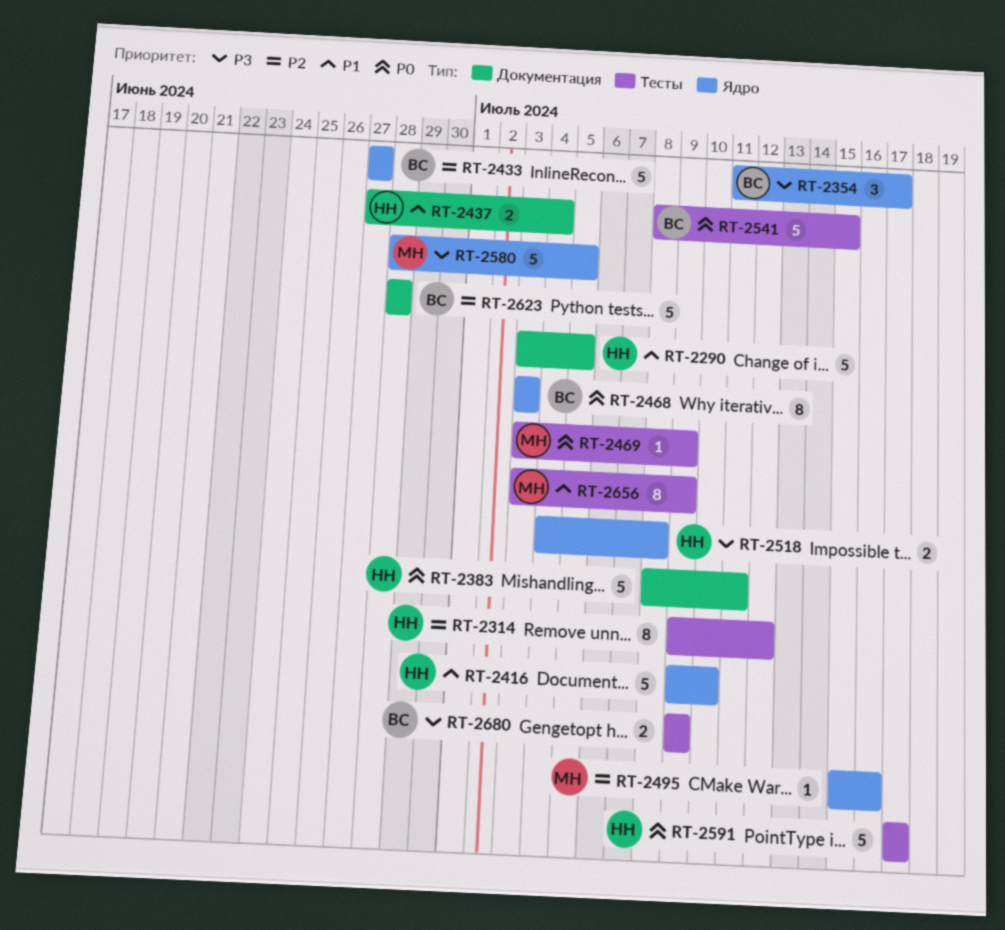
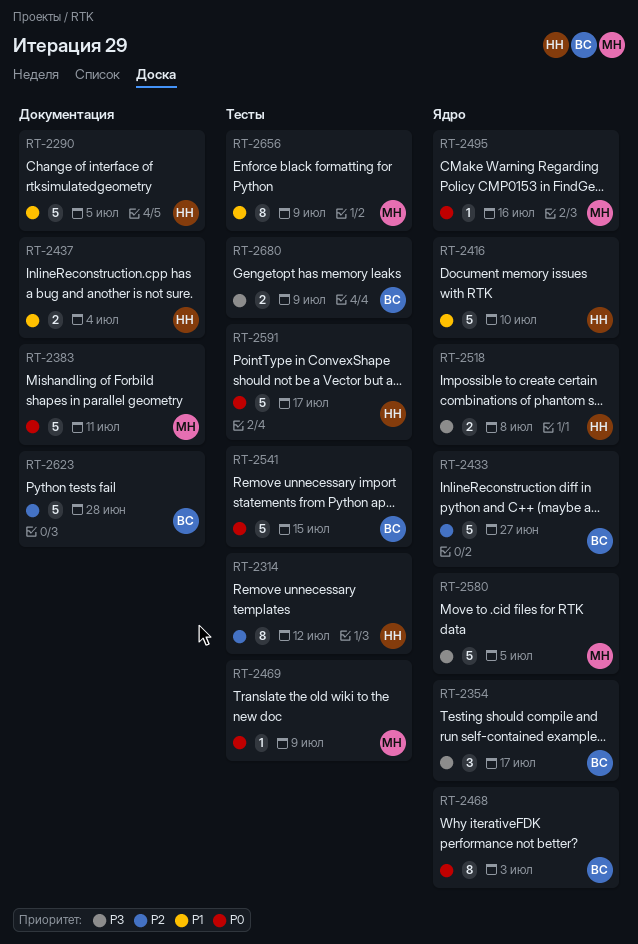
RT-2383, owner: НН -> МН
RT-2495, priority: P2 -> P0

